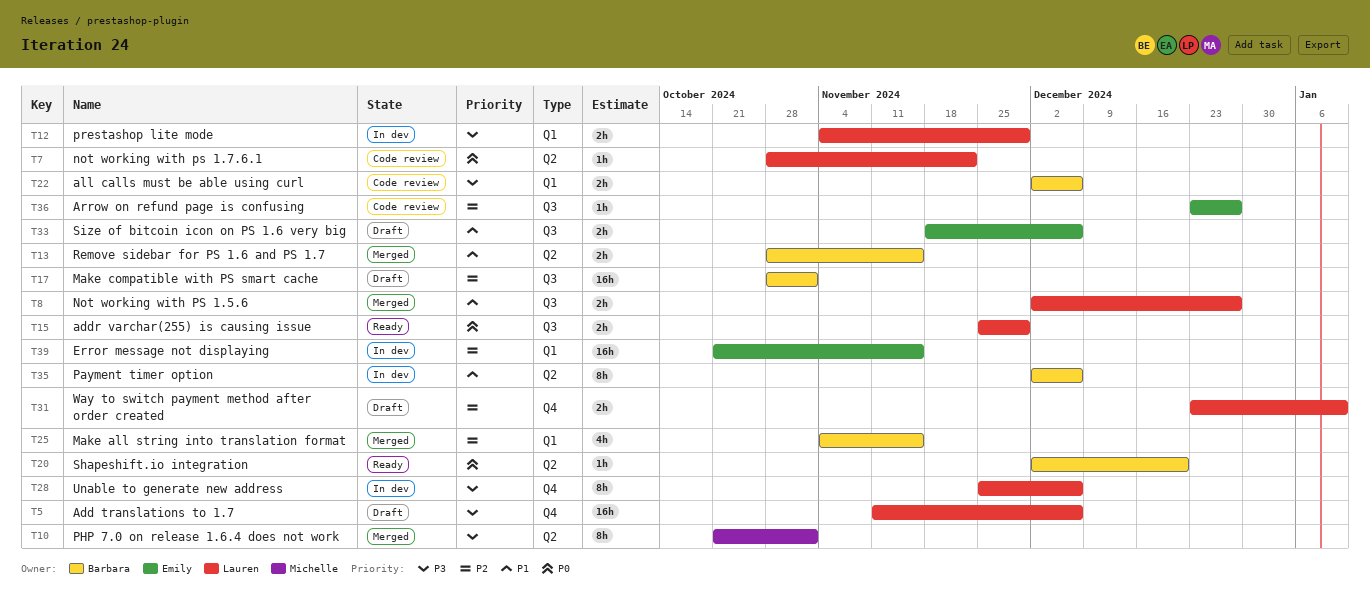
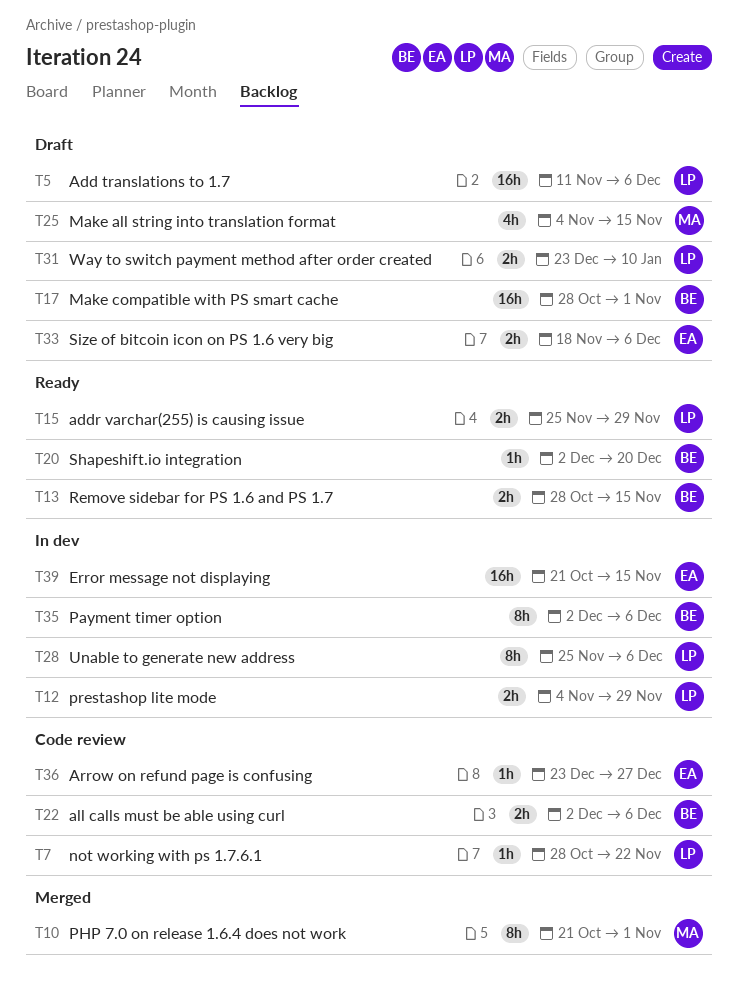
T8: present -> none
T13, status: Merged -> Ready
T25, status: Merged -> Draft
T25, owner: Barbara -> Michelle

